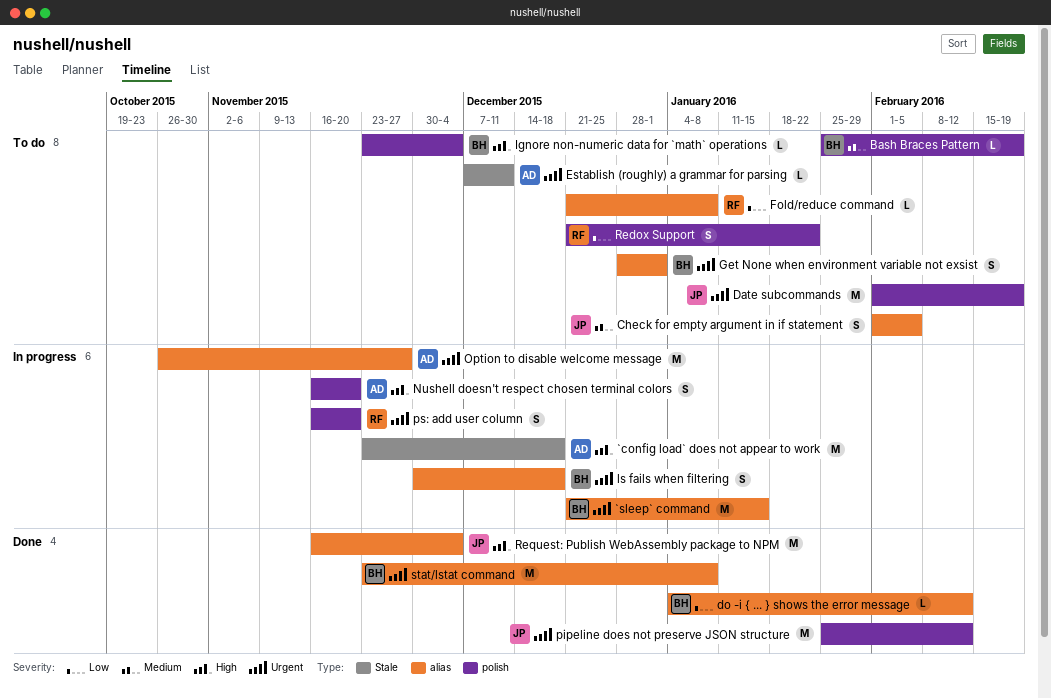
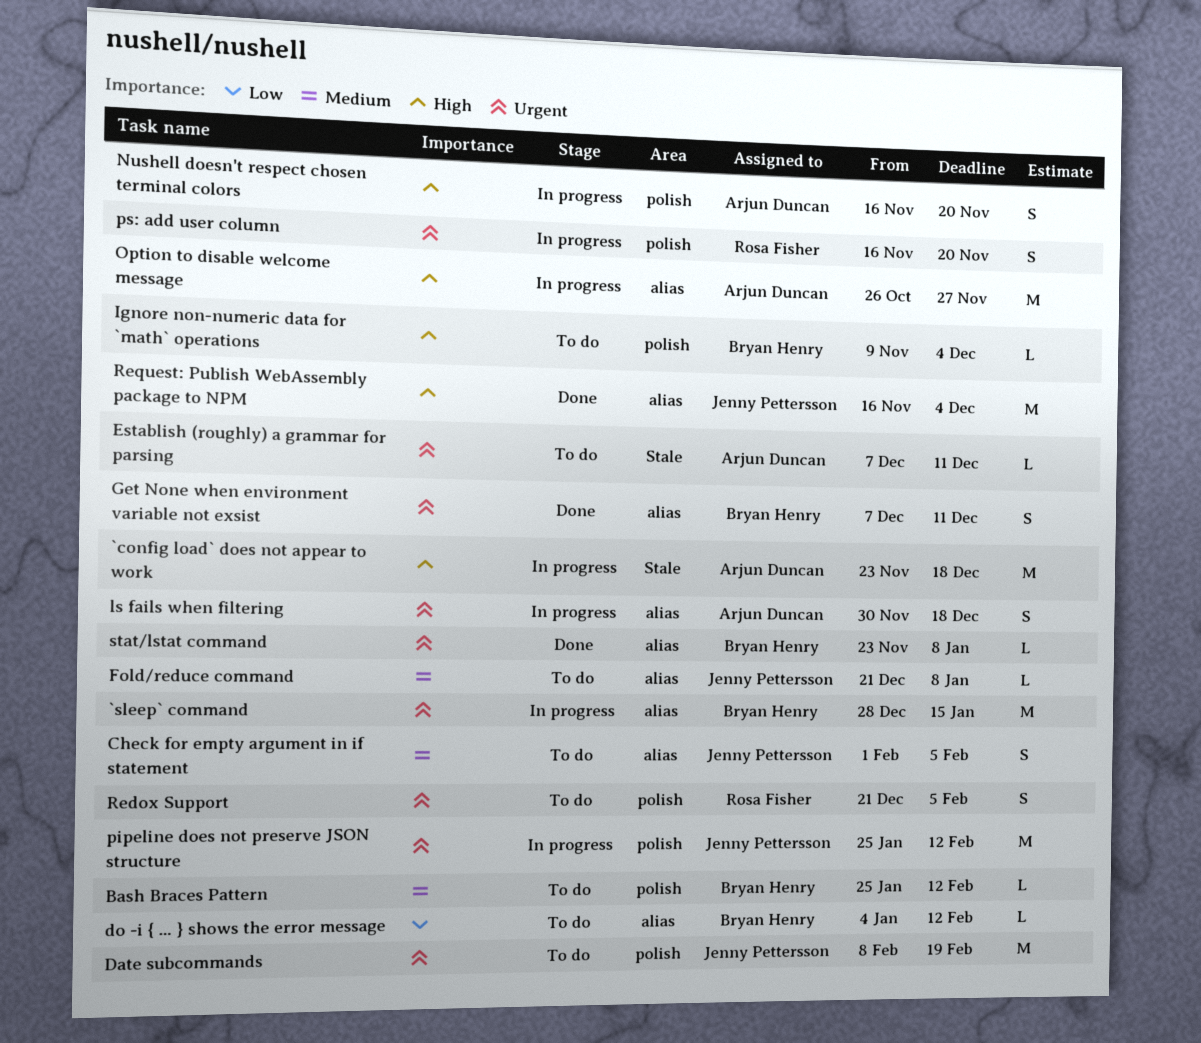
`sleep` command, start: Dec 21 -> Dec 28
Bash Braces Pattern, due: Feb 19 -> Feb 12
Date subcommands, start: Feb 1 -> Feb 8
do -i { ... } shows the error message, status: Done -> To do
Fold/reduce command, owner: Rosa Fisher -> Jenny Pettersson
Fold/reduce command, priority: Low -> Medium
Get None when environment variable not exsist, status: To do -> Done
Get None when environment variable not exsist, start: Dec 28 -> Dec 7
Get None when environment variable not exsist, due: Jan 1 -> Dec 11
Ignore non-numeric data for `math` operations, start: Nov 23 -> Nov 9
ls fails when filtering, owner: Bryan Henry -> Arjun Duncan
Option to disable welcome message, priority: Urgent -> High
pipeline does not preserve JSON structure, status: Done -> In progress
Redox Support, priority: Low -> Urgent
Redox Support, due: Jan 22 -> Feb 5
stat/lstat command, estimate: M -> L

